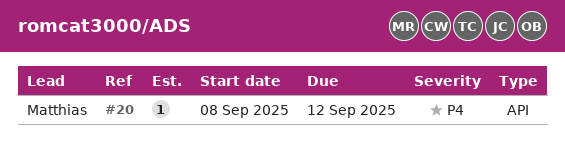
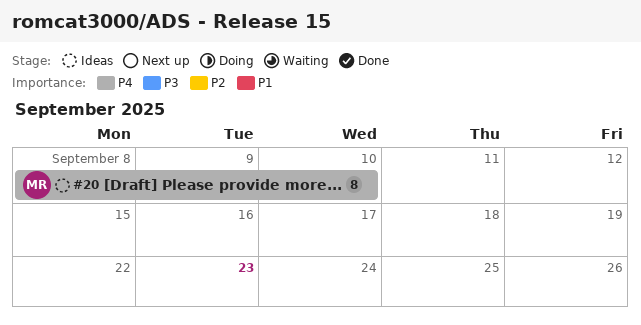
#20, estimate: 1 -> 8
#20, due: Sep 12 -> Sep 10

